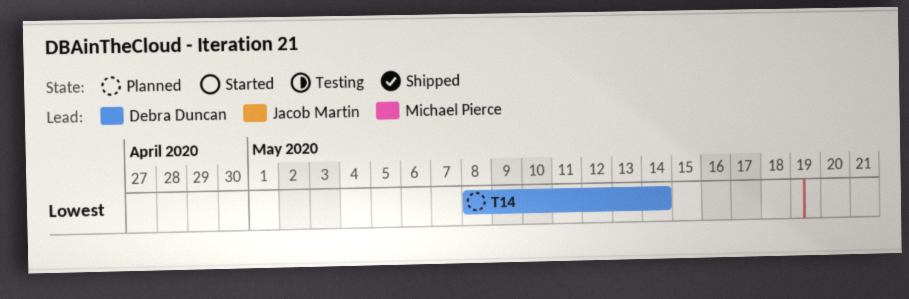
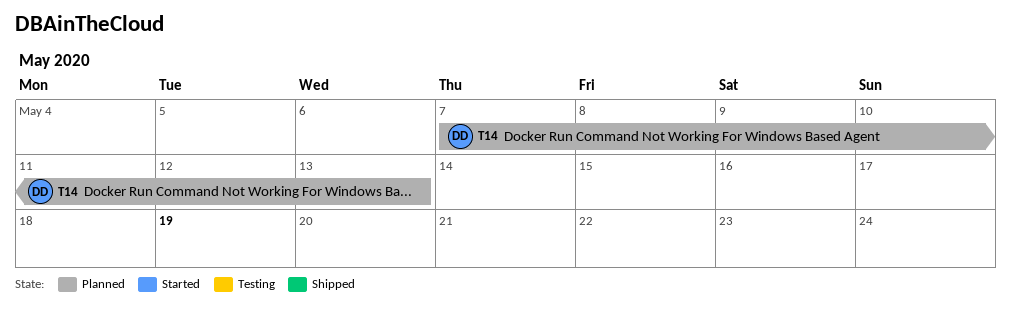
T14, start: May 8 -> May 7
T14, due: May 14 -> May 13

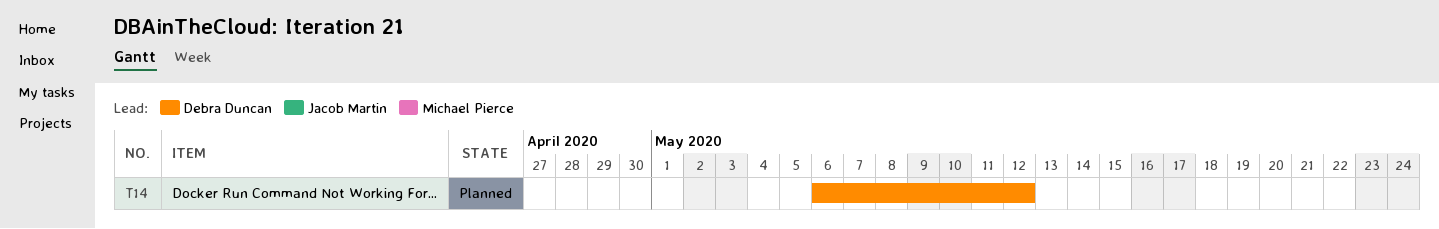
T14, start: May 7 -> May 6
T14, due: May 13 -> May 12

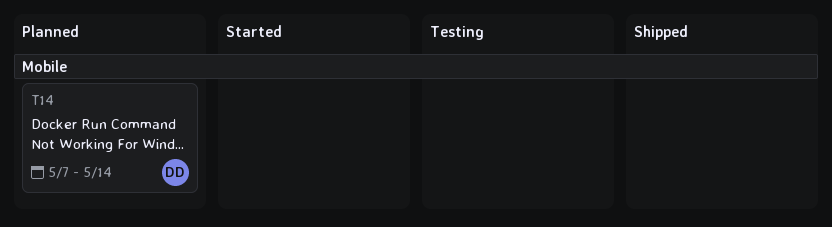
T14, start: May 6 -> May 7
T14, due: May 12 -> May 14

